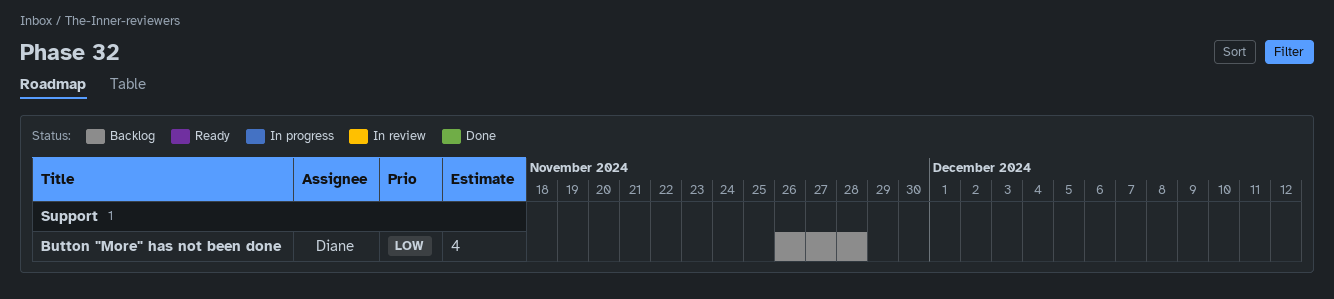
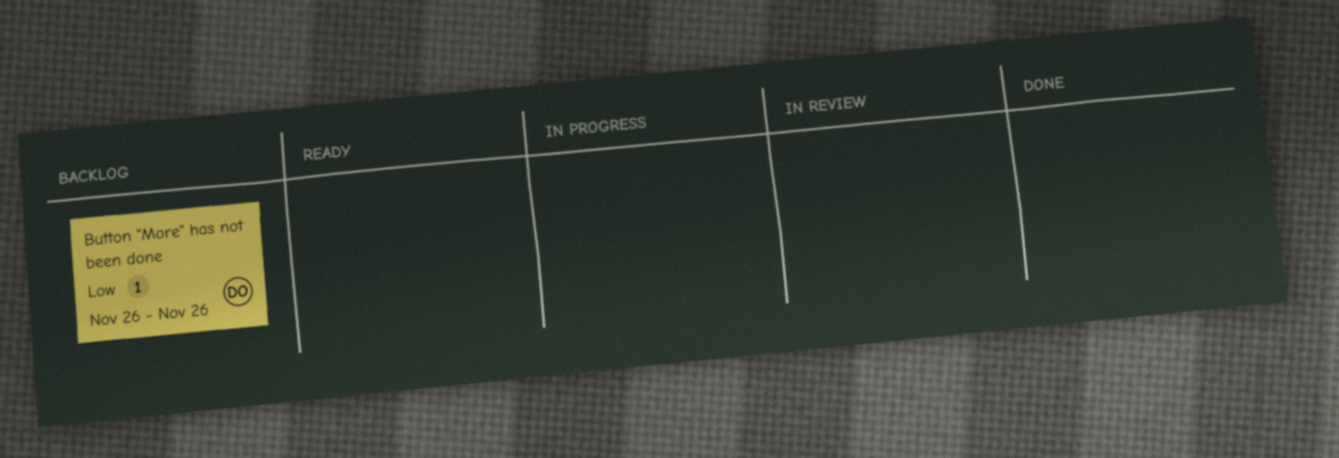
Button "More" has not been done, estimate: 4 -> 1
Button "More" has not been done, due: Nov 28 -> Nov 26

